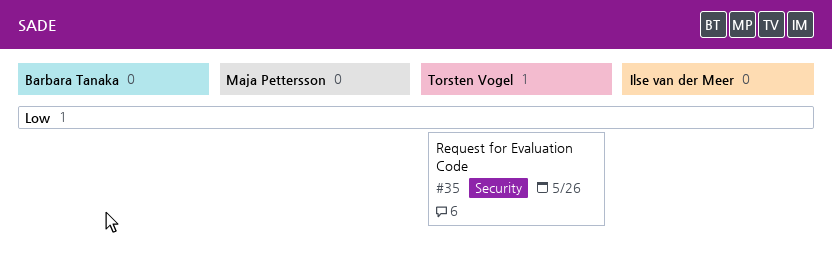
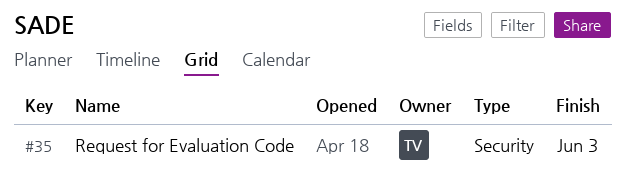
#35, due: May 26 -> Jun 3

